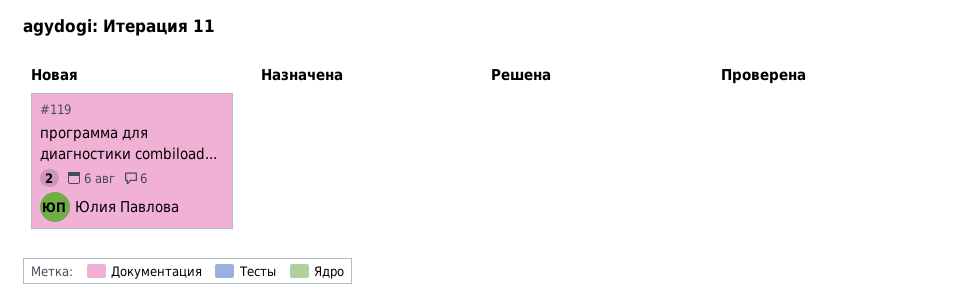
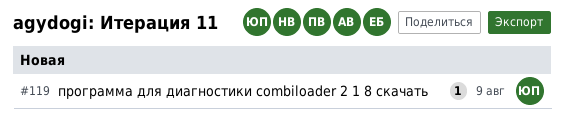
#119, estimate: 2 -> 1
#119, due: Aug 6 -> Aug 9

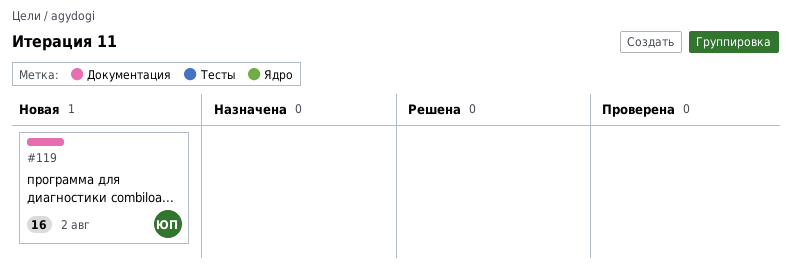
#119, estimate: 1 -> 16
#119, due: Aug 9 -> Aug 2

